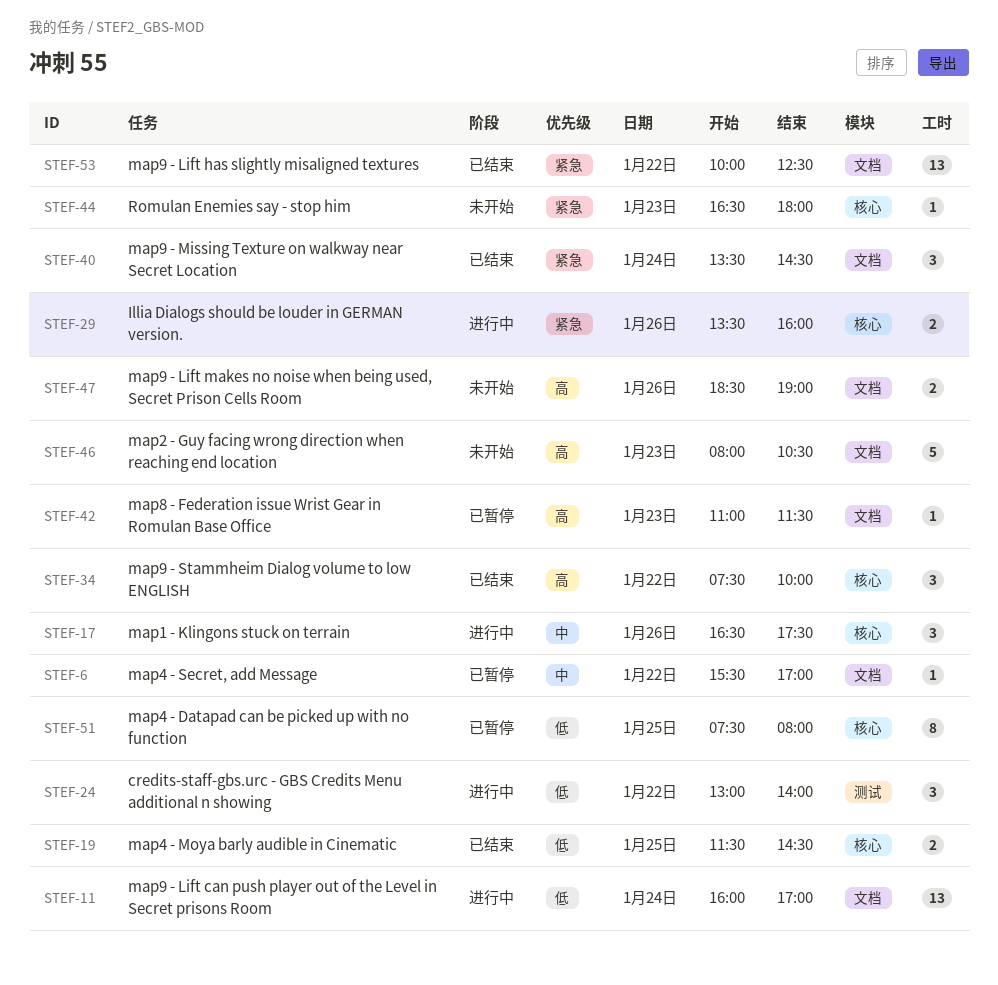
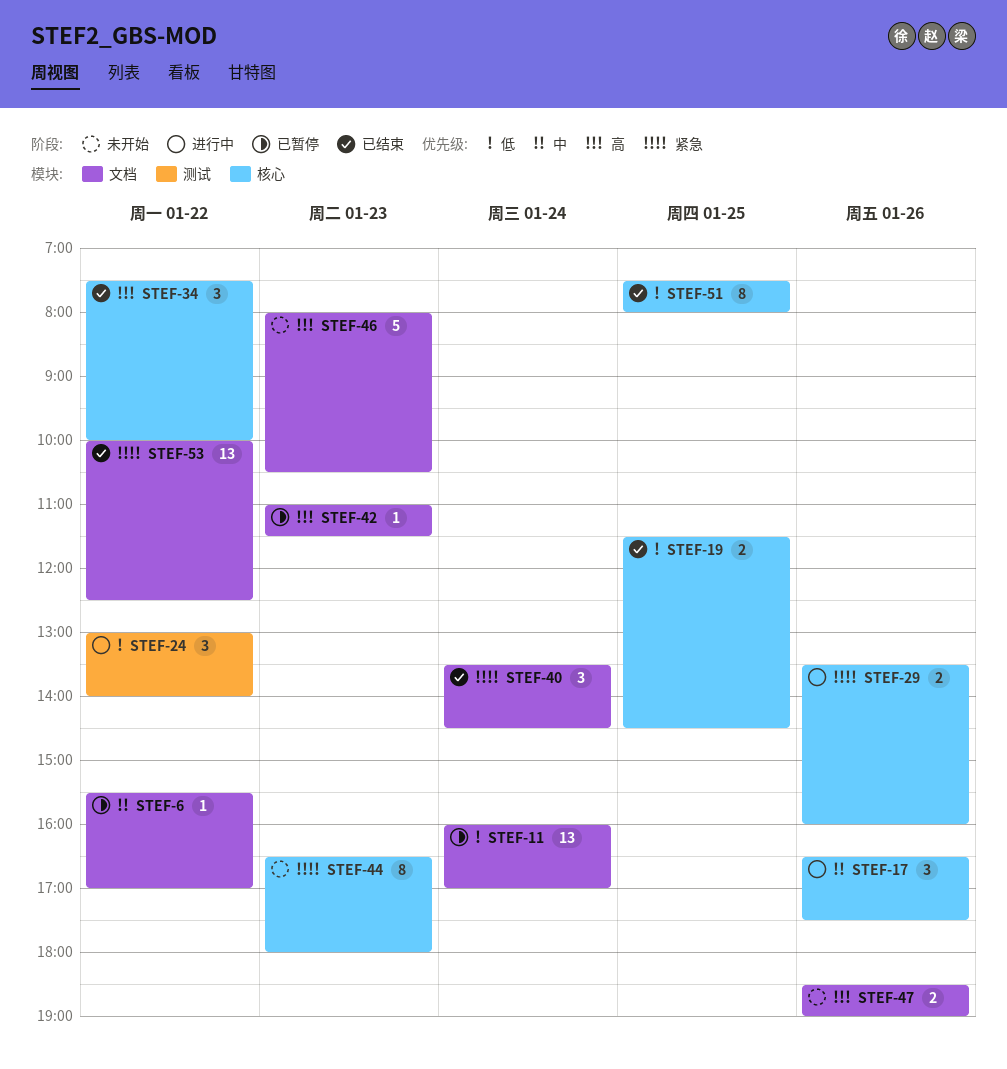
STEF-11, status: 进行中 -> 已暂停
STEF-44, estimate: 1 -> 8
STEF-51, status: 已暂停 -> 已结束

